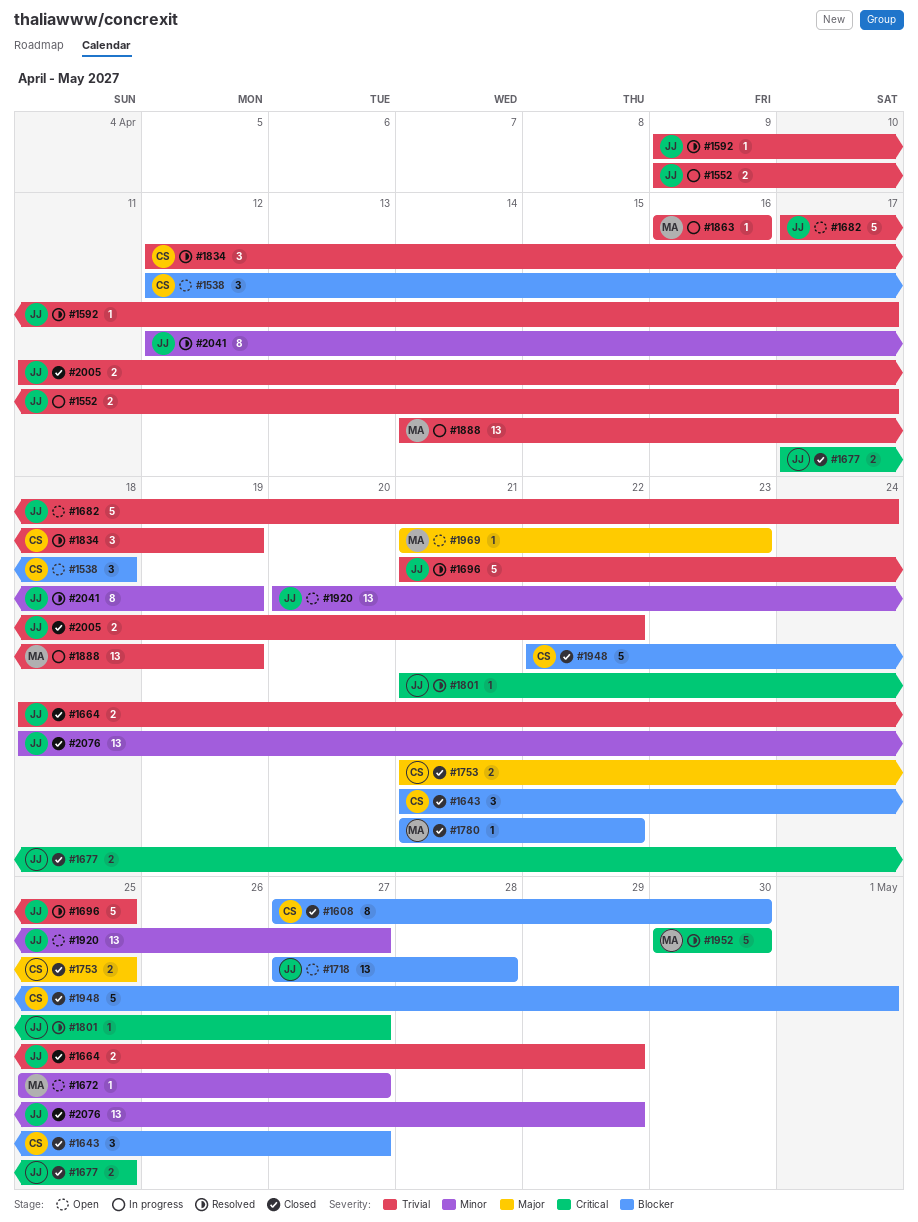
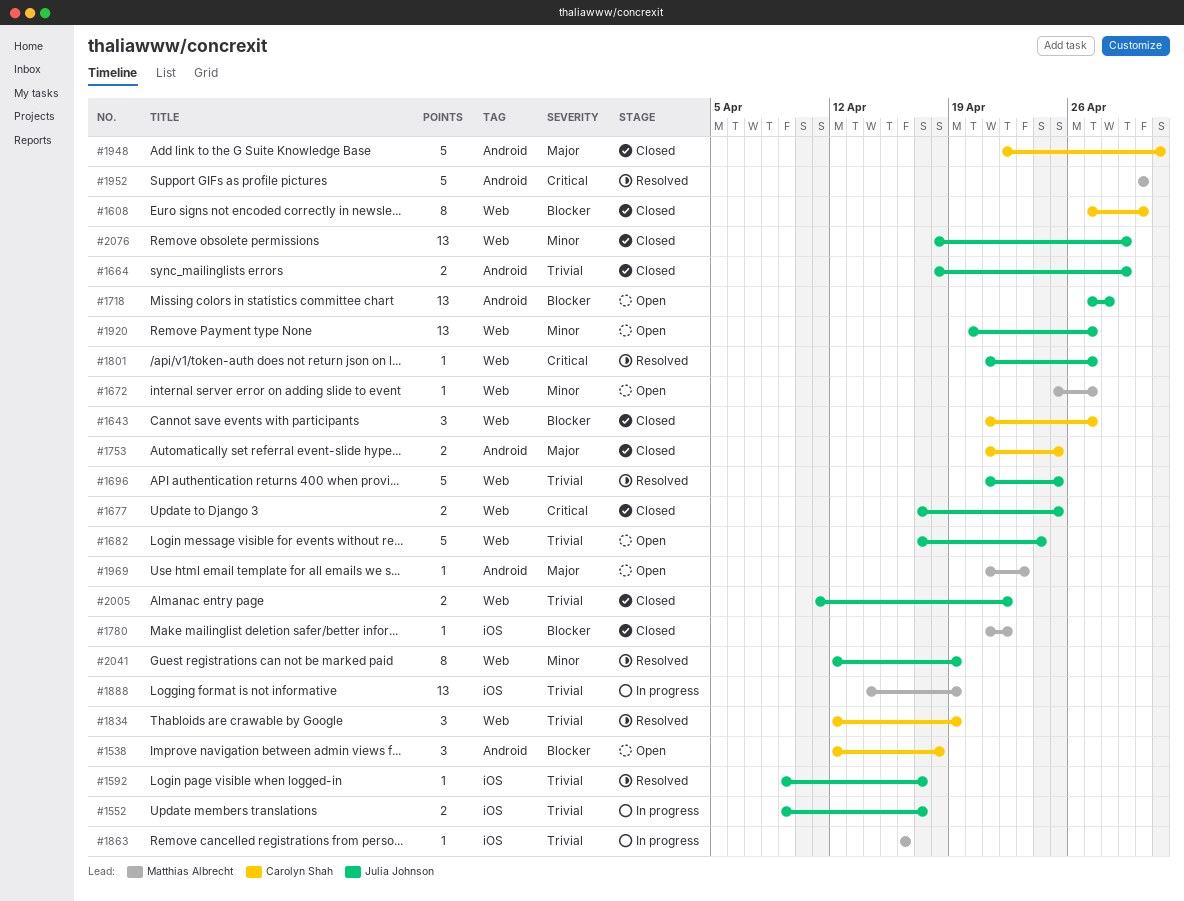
#1948, priority: Blocker -> Major

